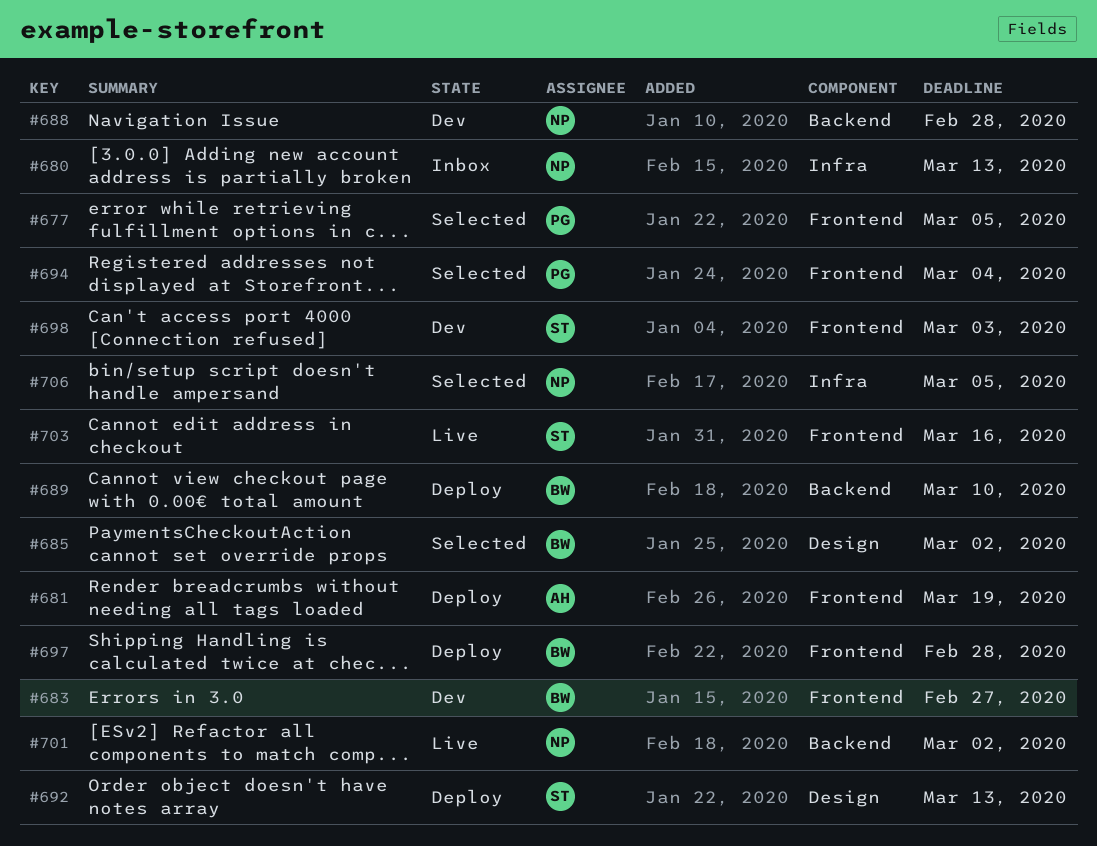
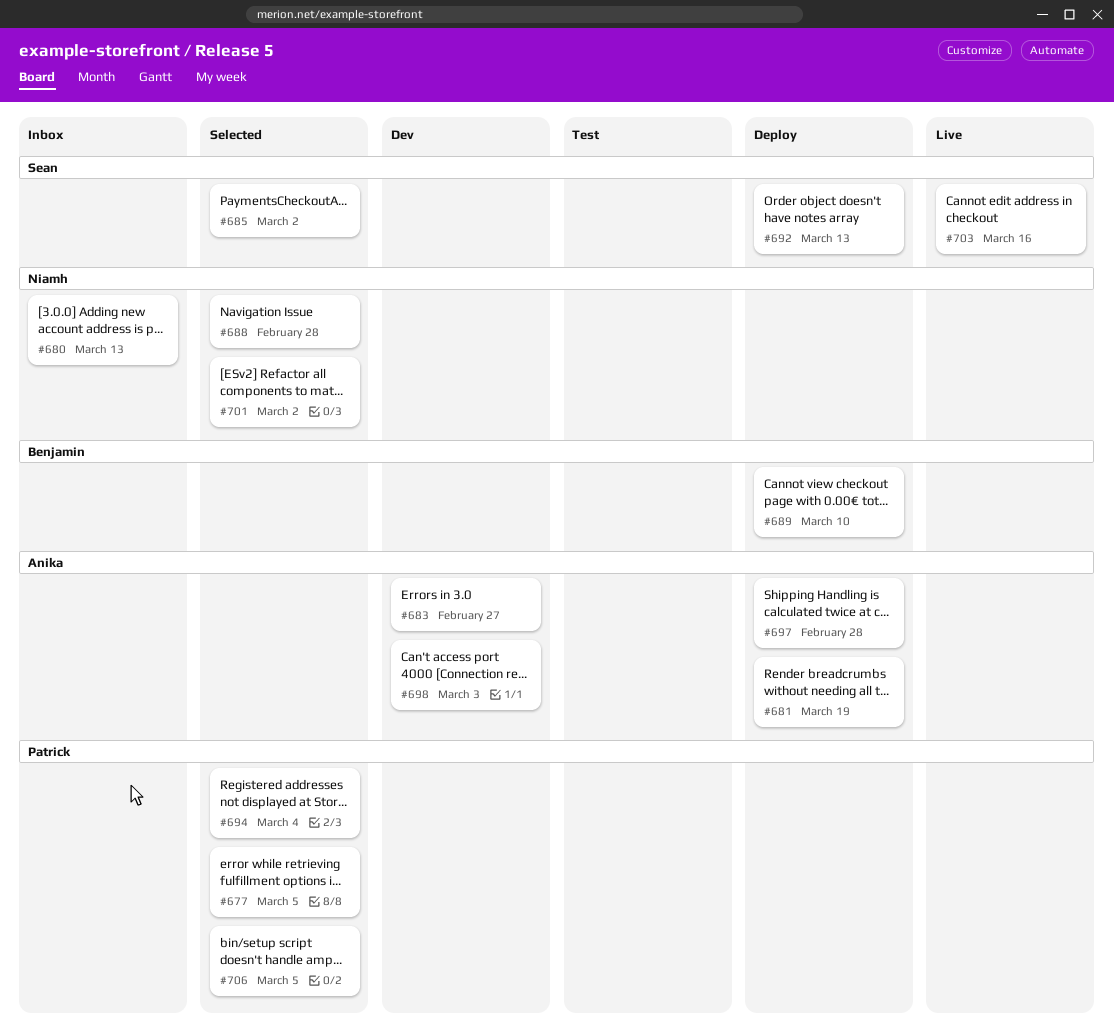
#683, owner: Benjamin -> Anika
#685, owner: Benjamin -> Sean
#688, status: Dev -> Selected
#697, owner: Benjamin -> Anika
#698, owner: Sean -> Anika
#701, status: Live -> Selected
#706, owner: Niamh -> Patrick

